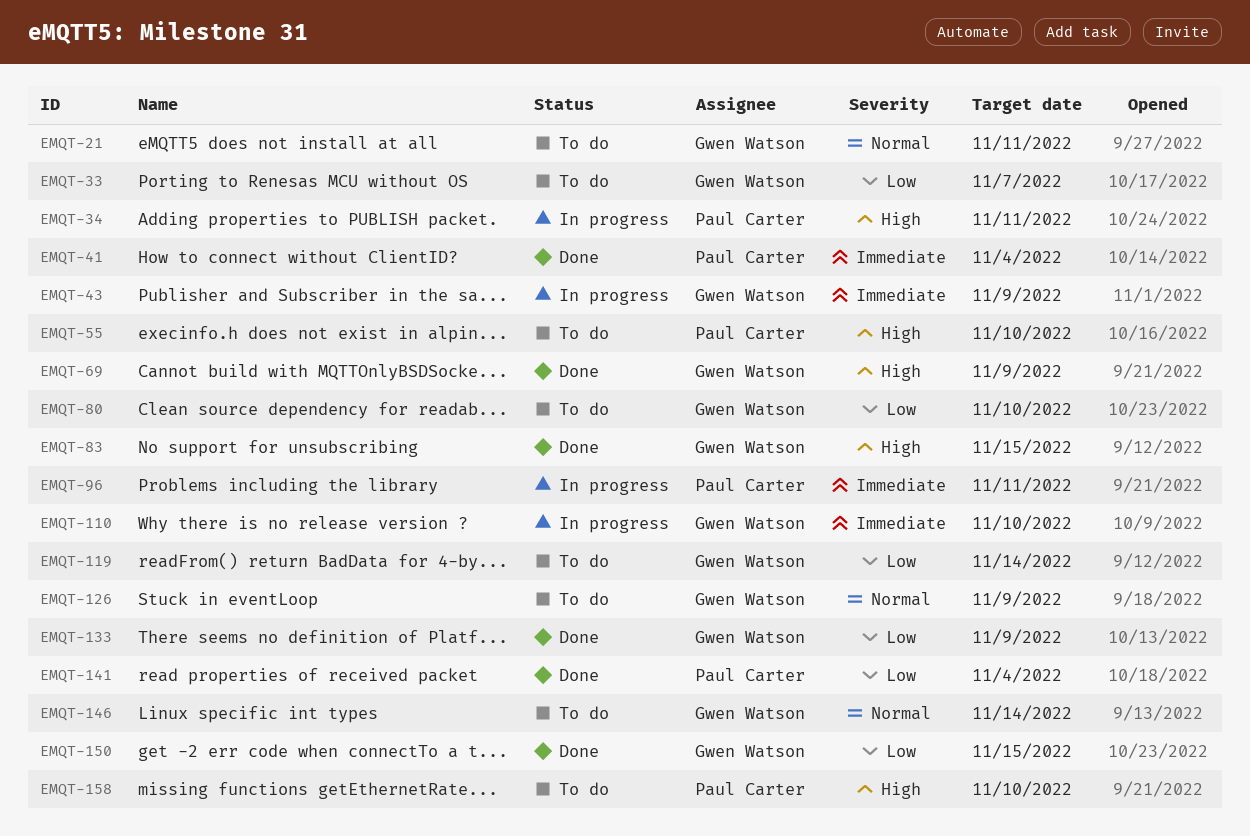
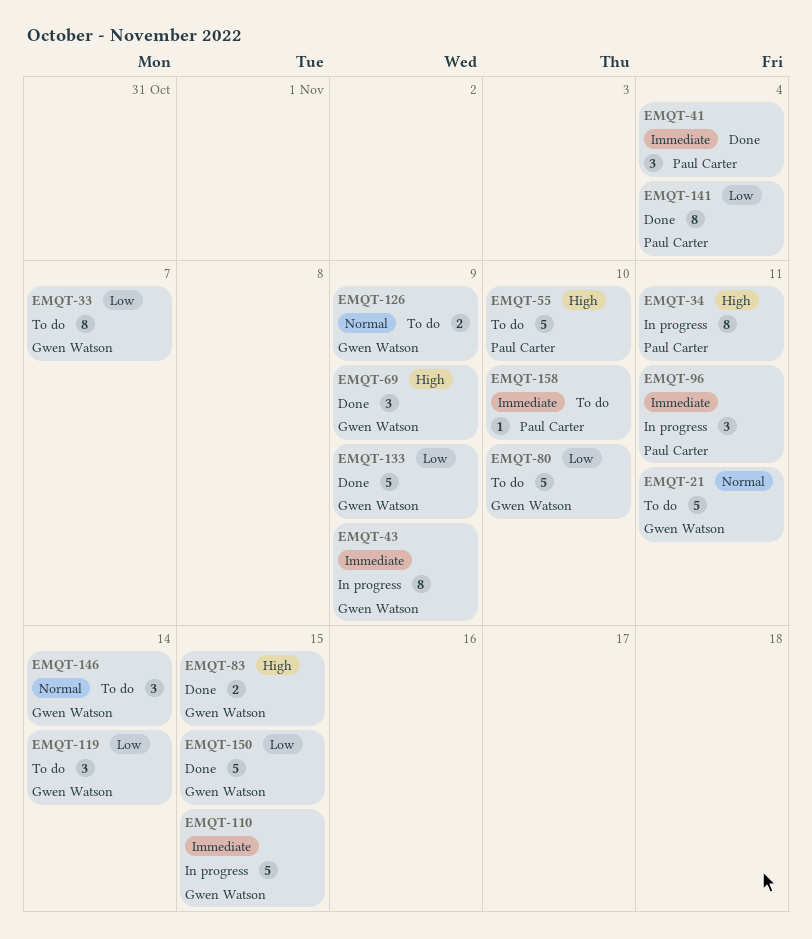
EMQT-110, due: Nov 10 -> Nov 15
EMQT-158, priority: High -> Immediate

